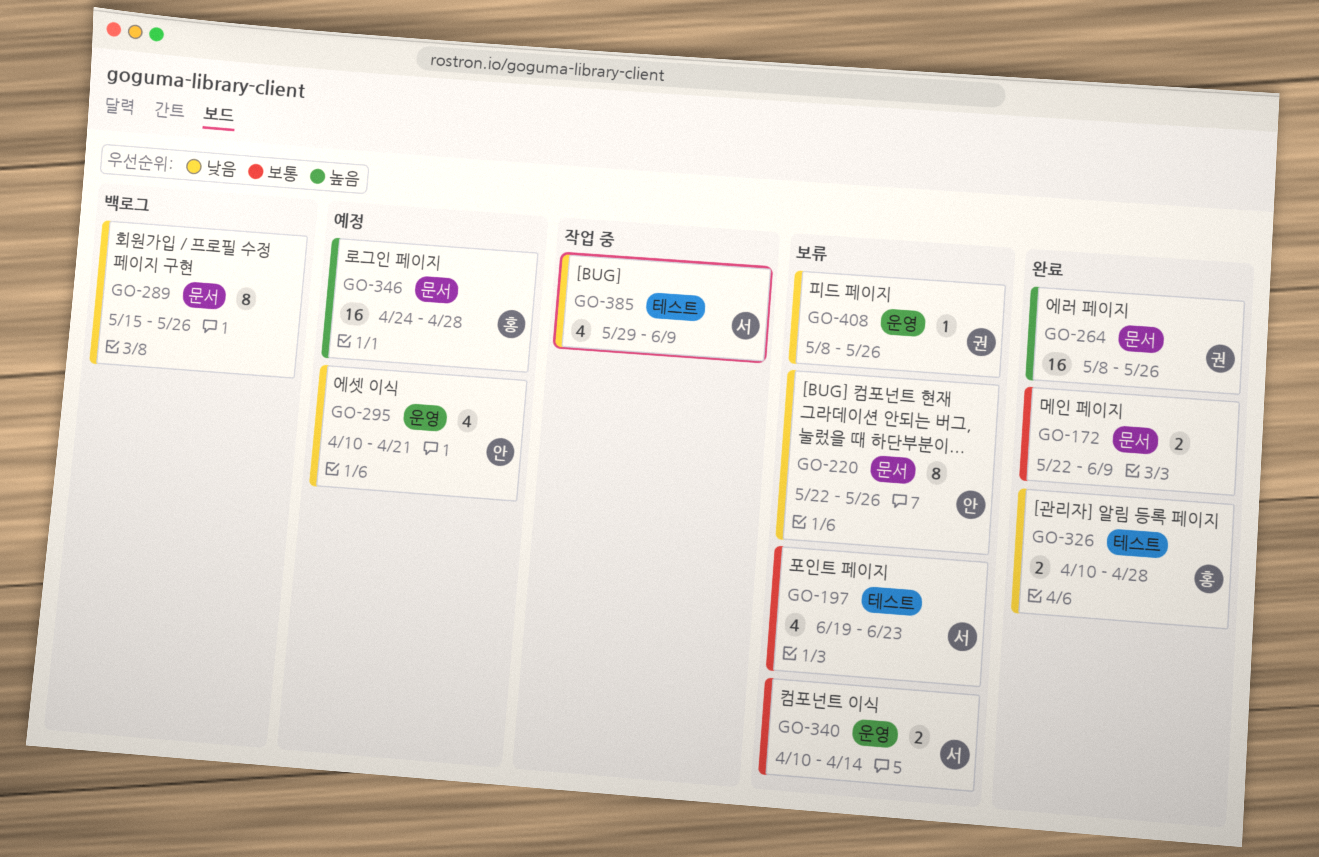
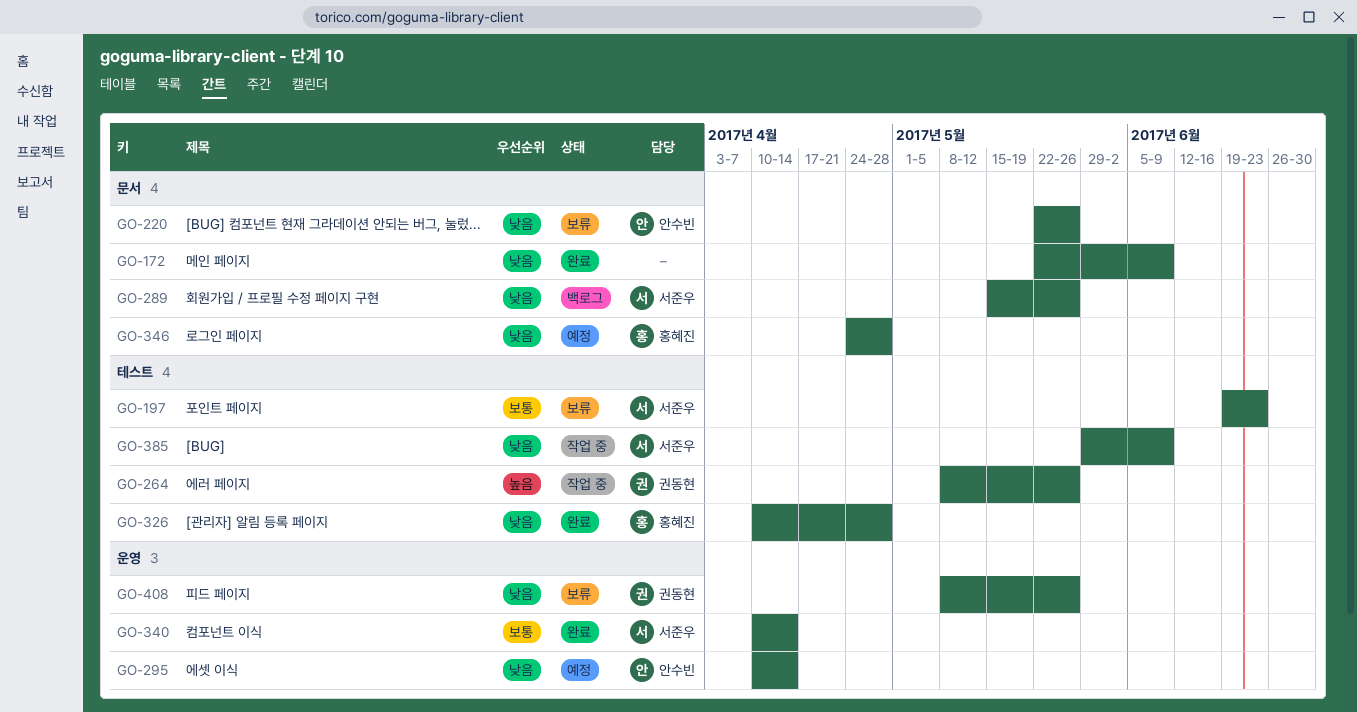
GO-172, priority: 보통 -> 낮음
GO-264, status: 완료 -> 작업 중
GO-264, label: 문서 -> 테스트
GO-289, owner: none -> 서준우
GO-295, due: Apr 21 -> Apr 14
GO-340, status: 보류 -> 완료
GO-346, priority: 높음 -> 낮음

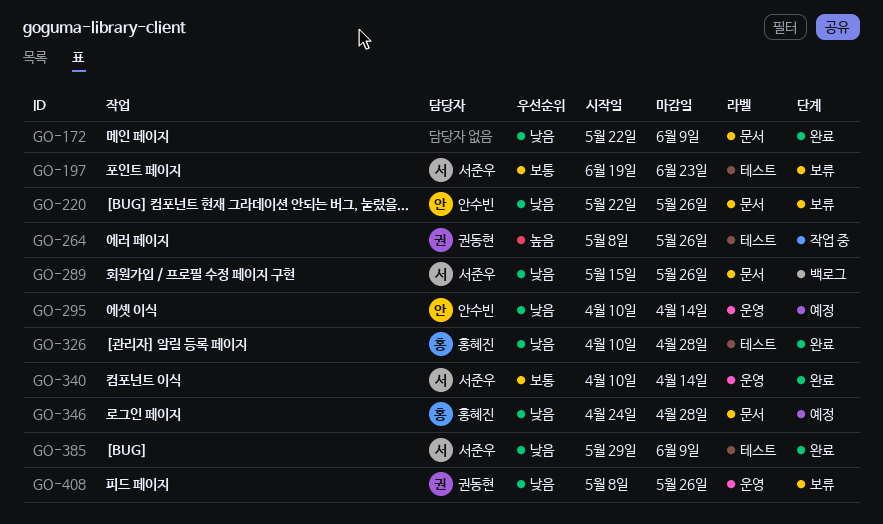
GO-385, status: 작업 중 -> 완료

